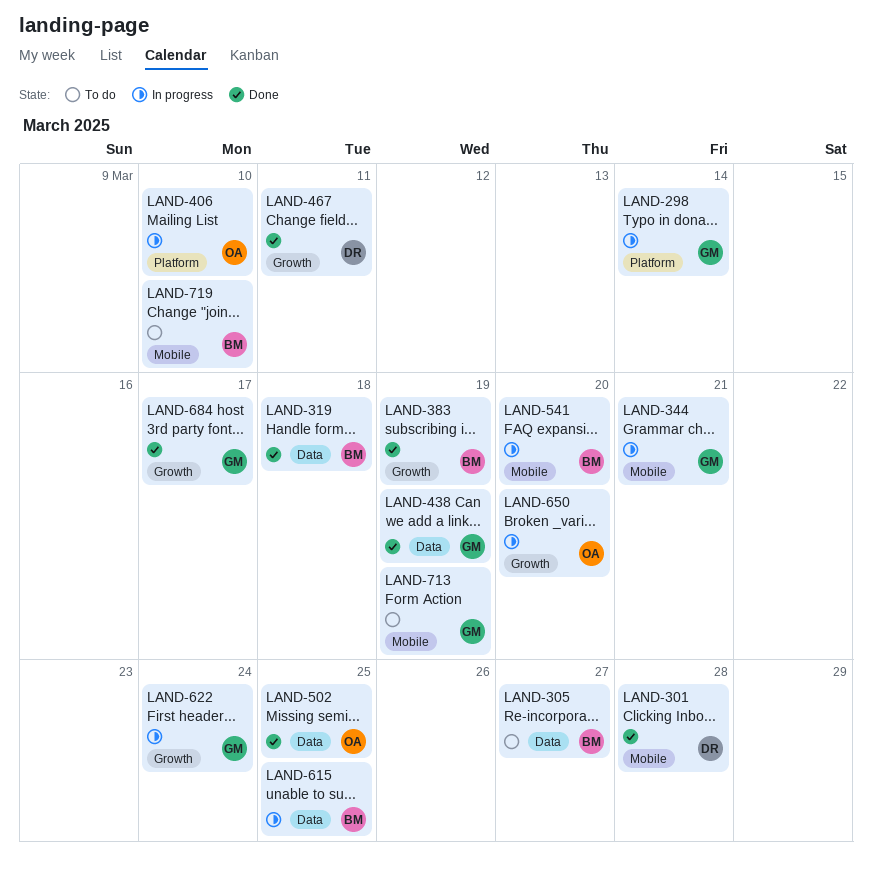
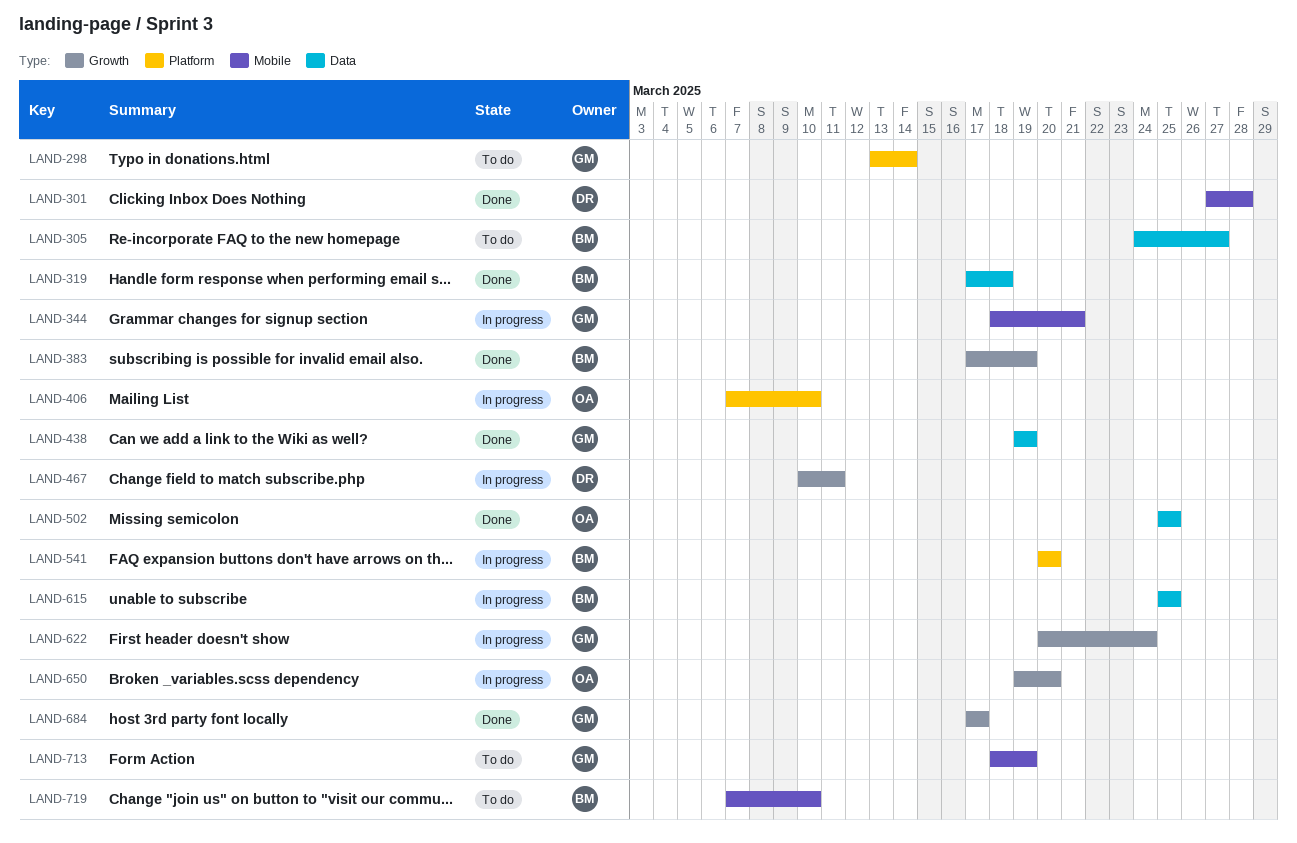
LAND-298, status: In progress -> To do
LAND-467, status: Done -> In progress
LAND-541, label: Mobile -> Platform

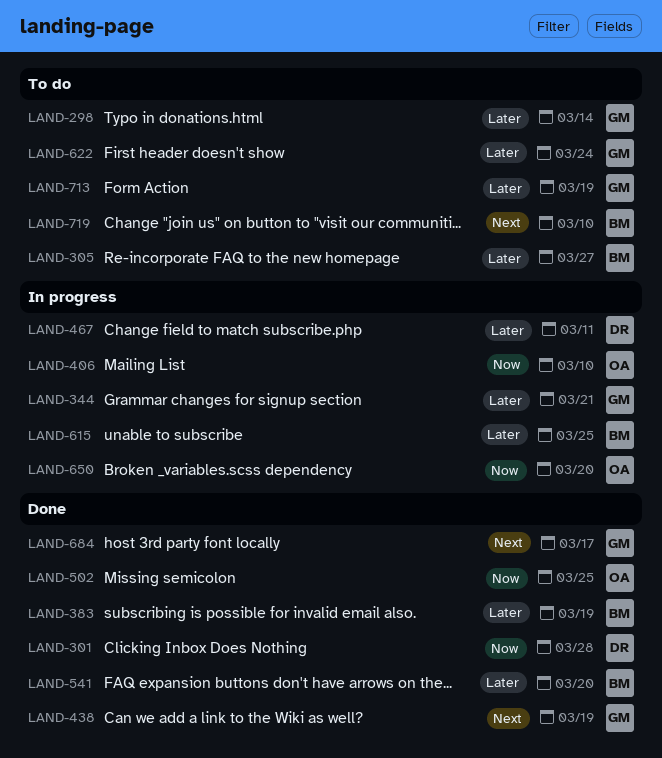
LAND-319: present -> none
LAND-541, status: In progress -> Done
LAND-622, status: In progress -> To do

